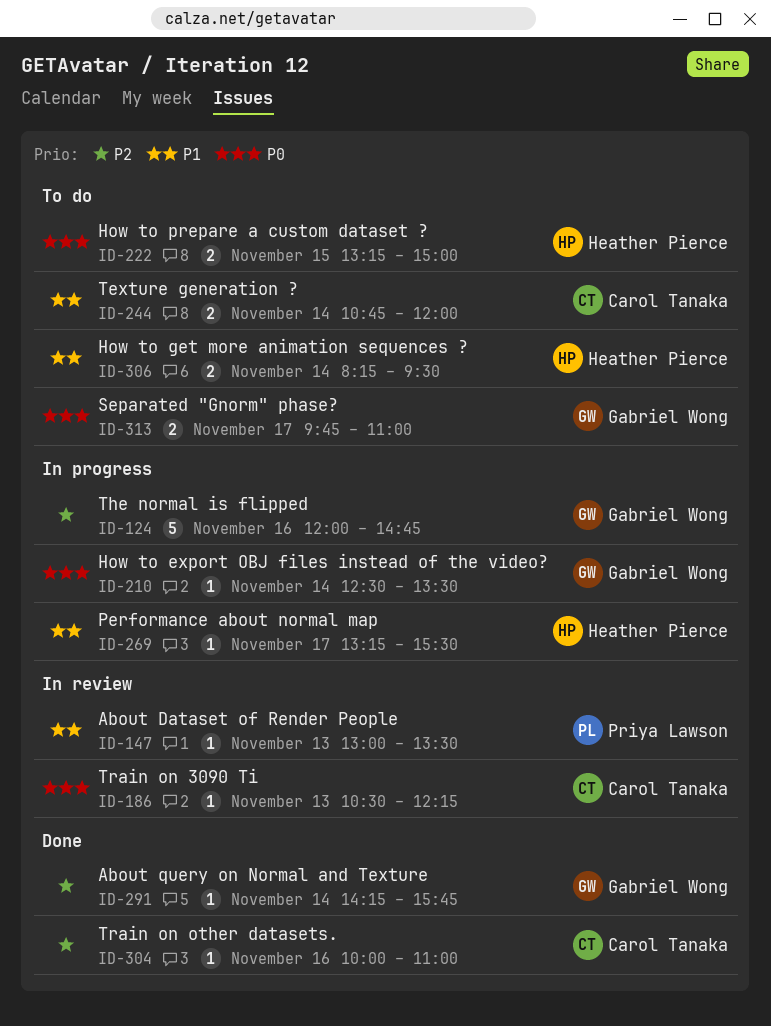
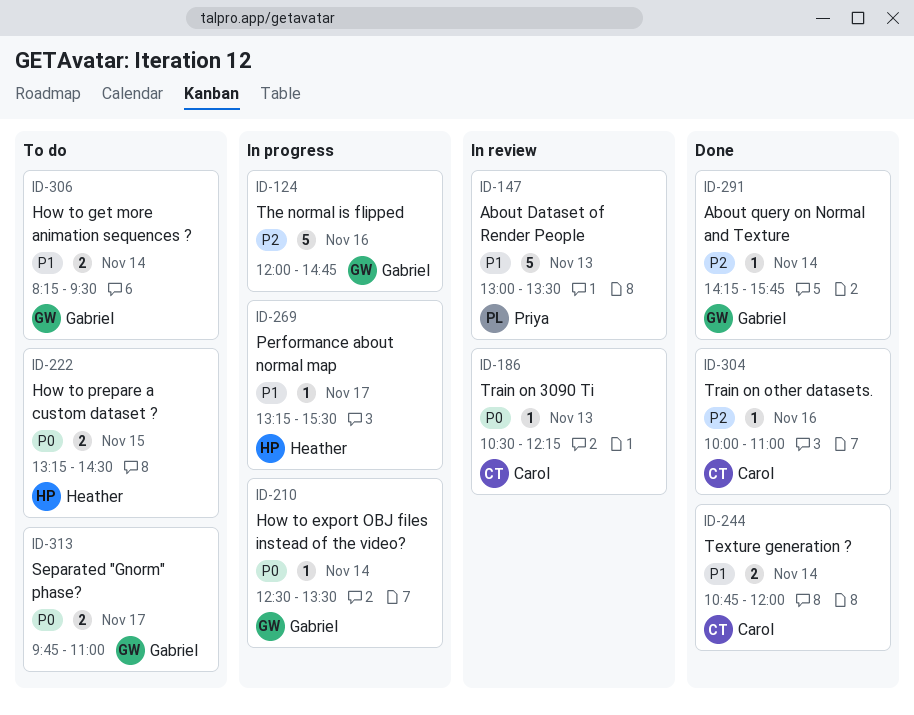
ID-147, estimate: 1 -> 5
ID-222, ends: 15:00 -> 14:30
ID-244, status: To do -> Done
ID-306, owner: Heather Pierce -> Gabriel Wong

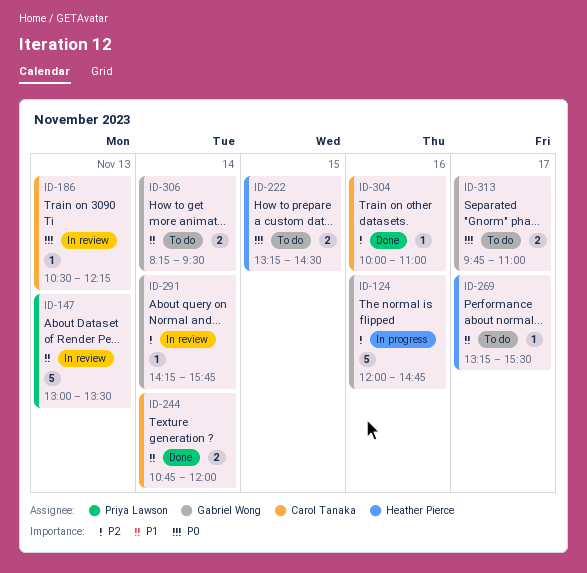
ID-210: present -> none
ID-269, status: In progress -> To do
ID-291, status: Done -> In review

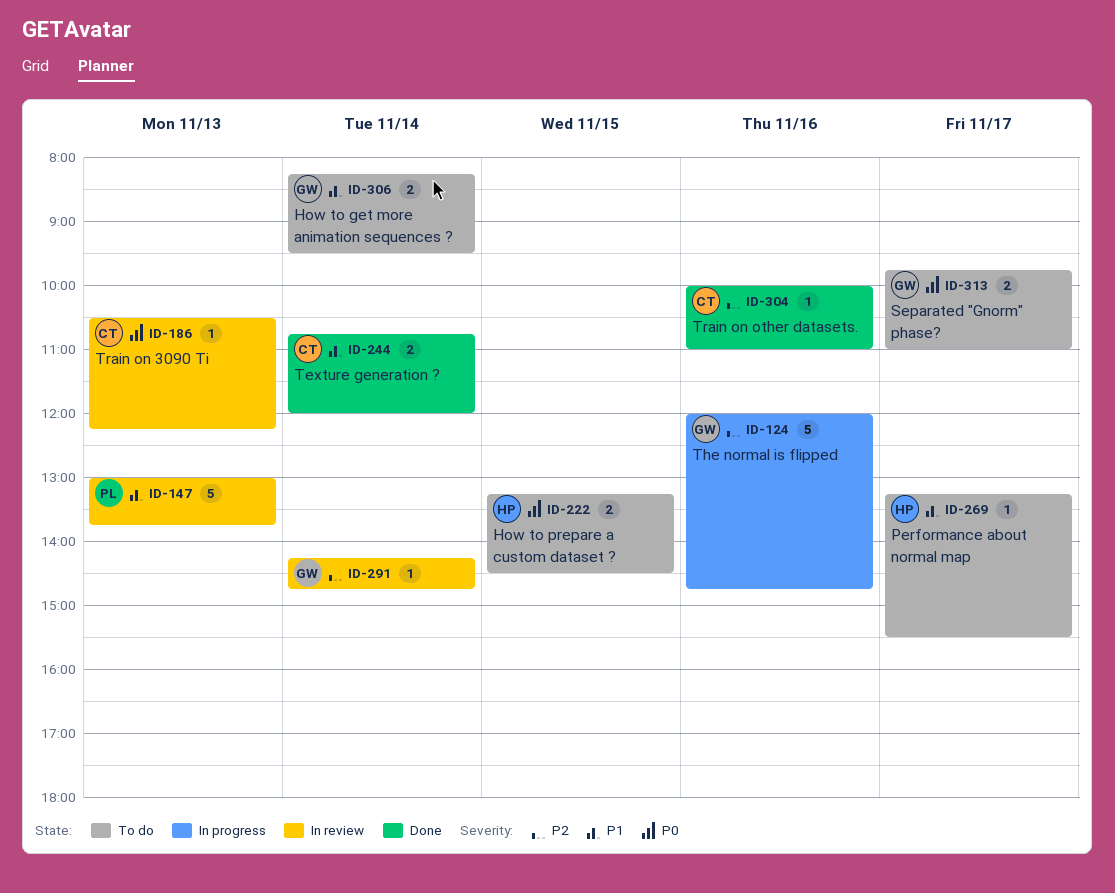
ID-147, ends: 13:30 -> 13:45
ID-291, ends: 15:45 -> 14:45

